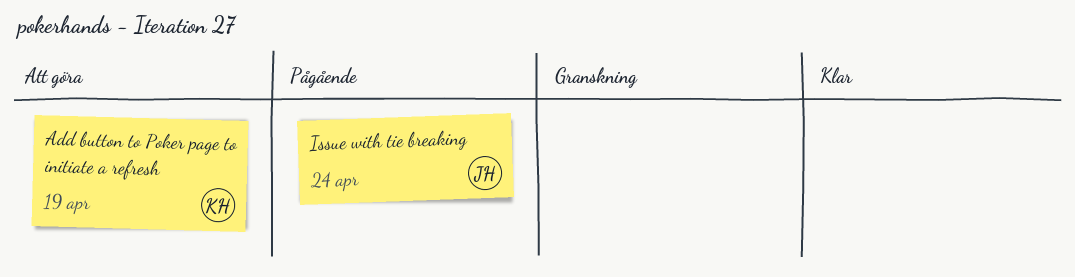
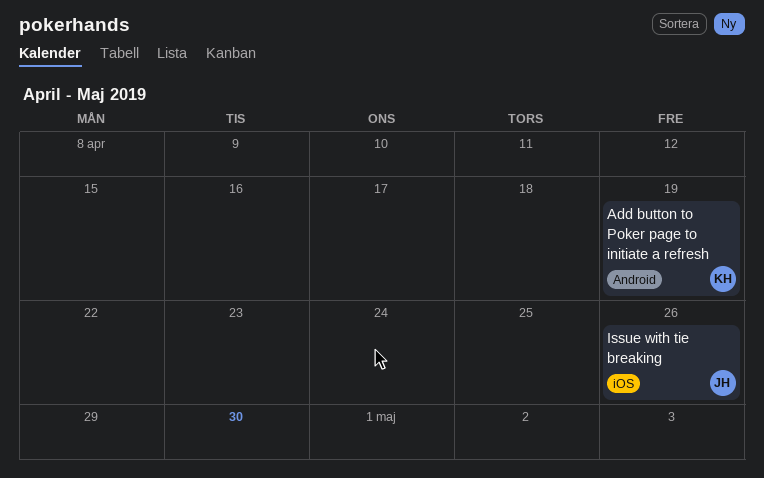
Issue with tie breaking, due: Apr 24 -> Apr 26

